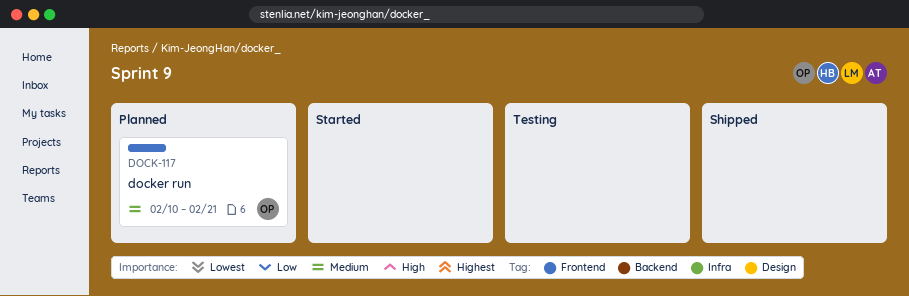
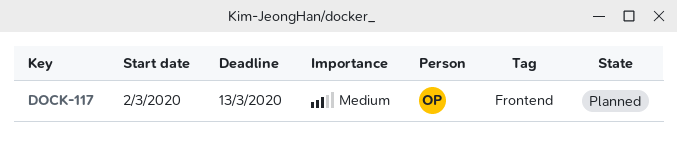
DOCK-117, start: Feb 10 -> Mar 2
DOCK-117, due: Feb 21 -> Mar 13

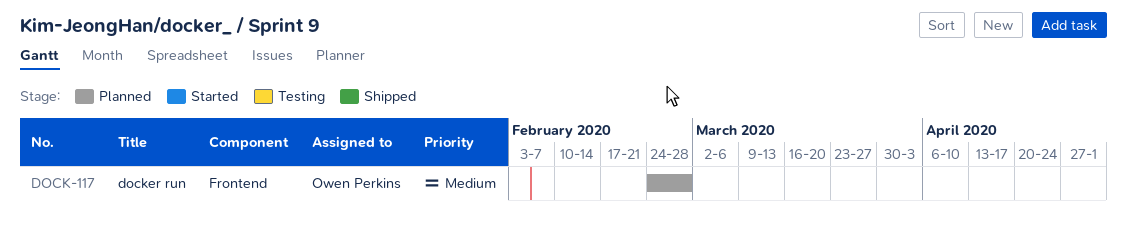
DOCK-117, start: Mar 2 -> Feb 24
DOCK-117, due: Mar 13 -> Feb 28

